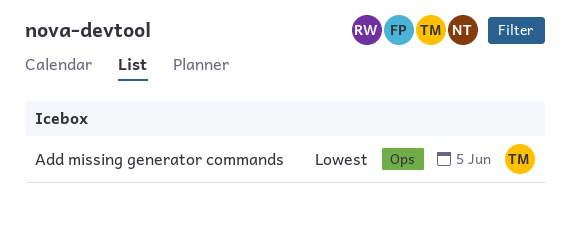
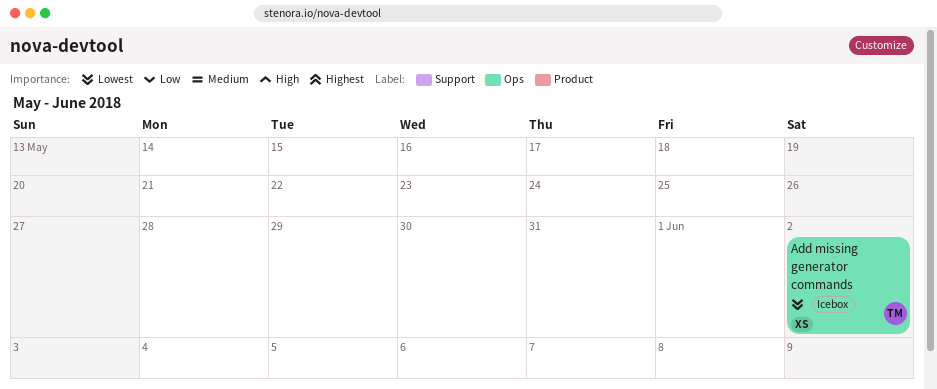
Add missing generator commands, due: Jun 5 -> Jun 2

